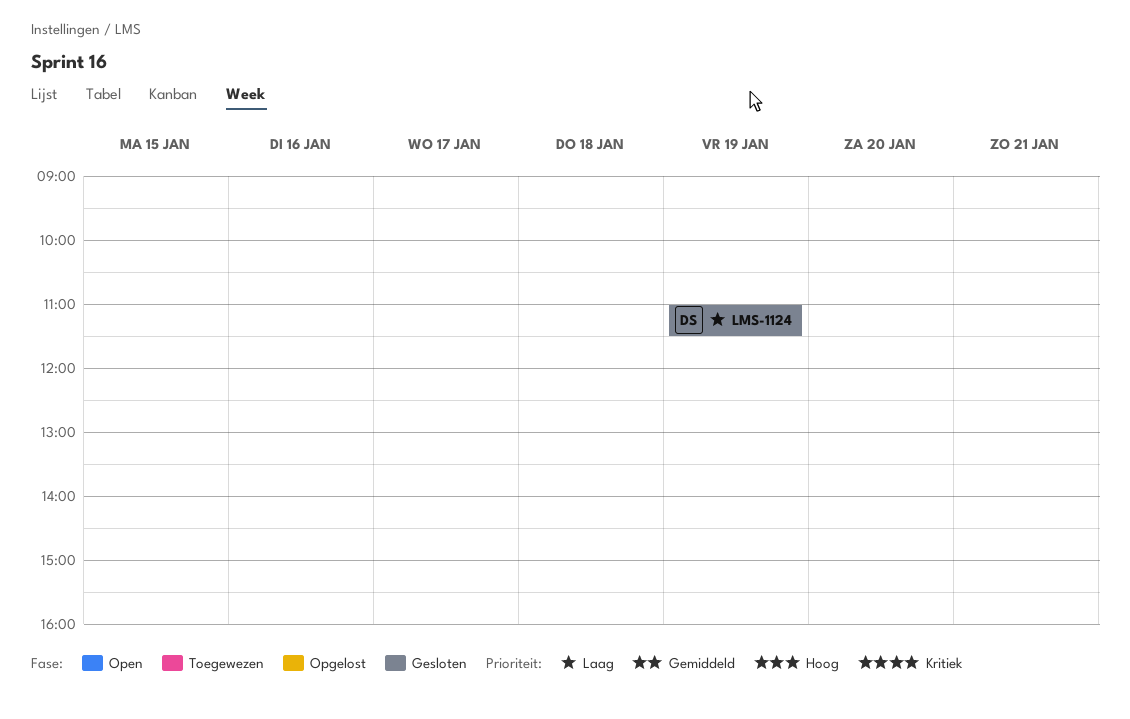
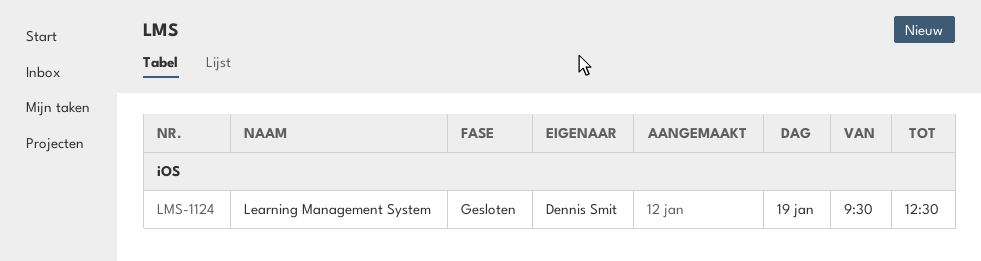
LMS-1124, begins: 11:00 -> 09:30
LMS-1124, ends: 11:30 -> 12:30

